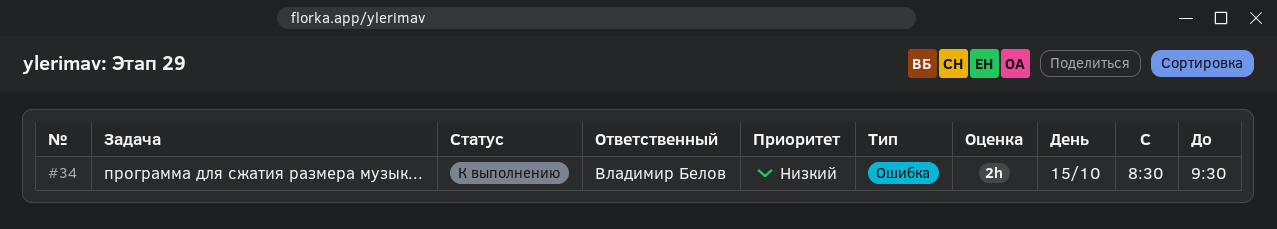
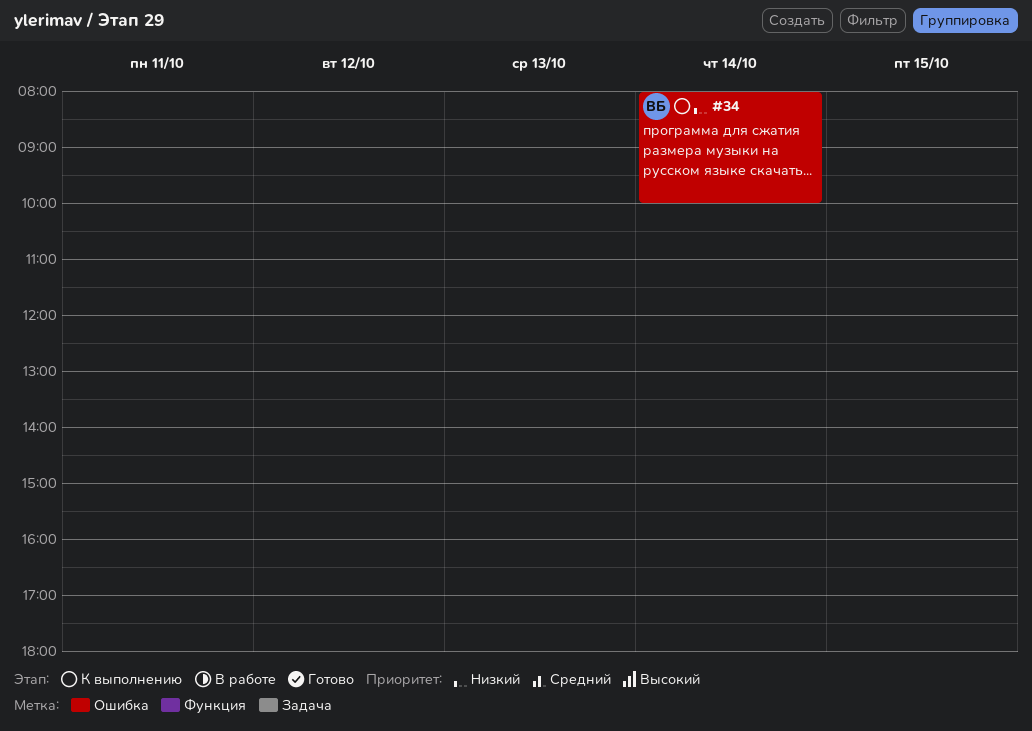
#34, day: Oct 15 -> Oct 14
#34, begins: 08:30 -> 08:00
#34, ends: 09:30 -> 10:00

